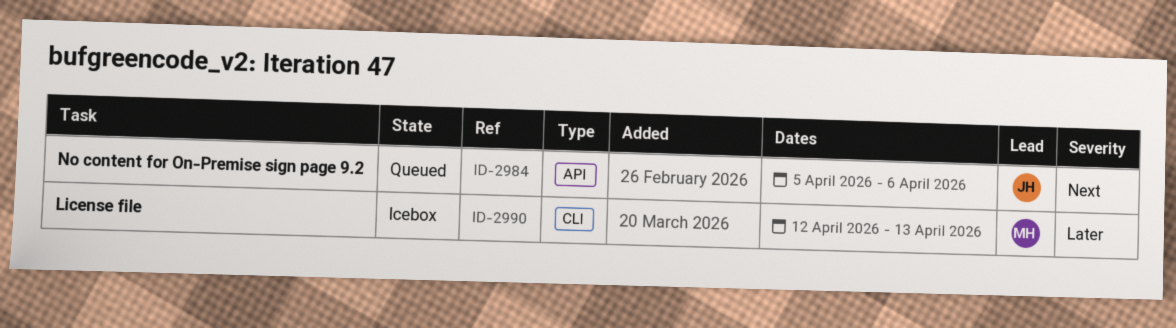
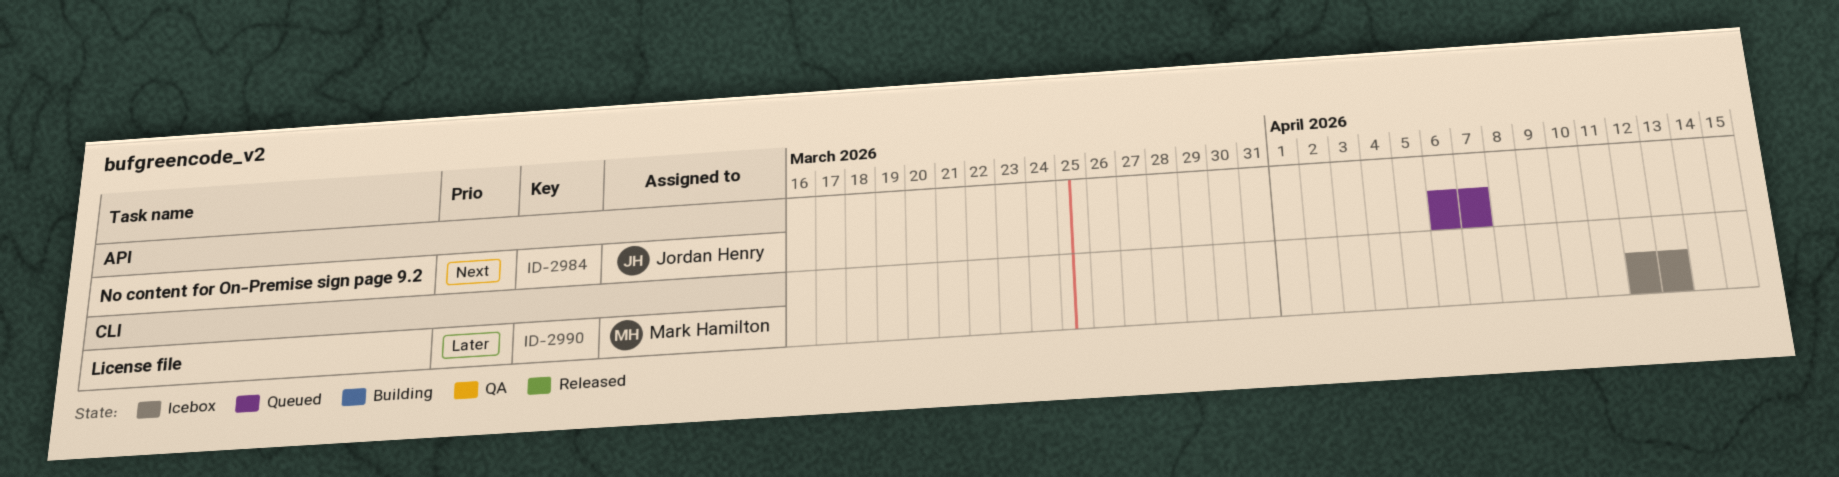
ID-2984, start: Apr 5 -> Apr 6
ID-2984, due: Apr 6 -> Apr 7

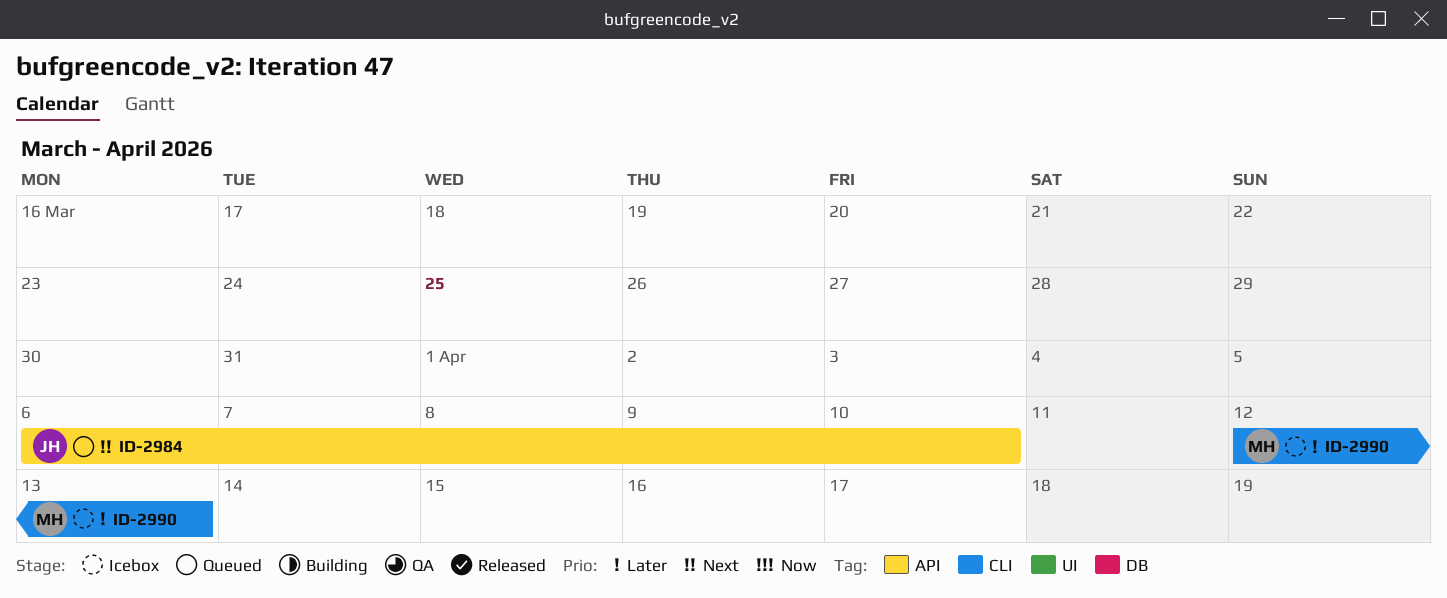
ID-2984, due: Apr 7 -> Apr 10

